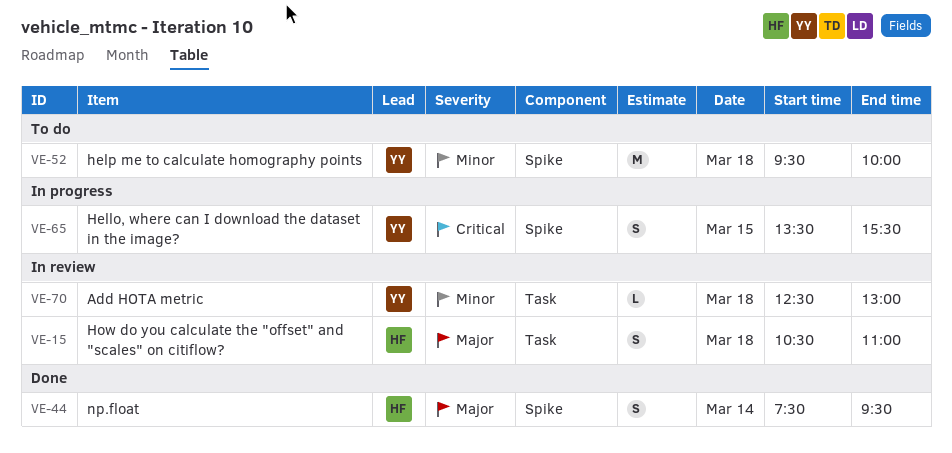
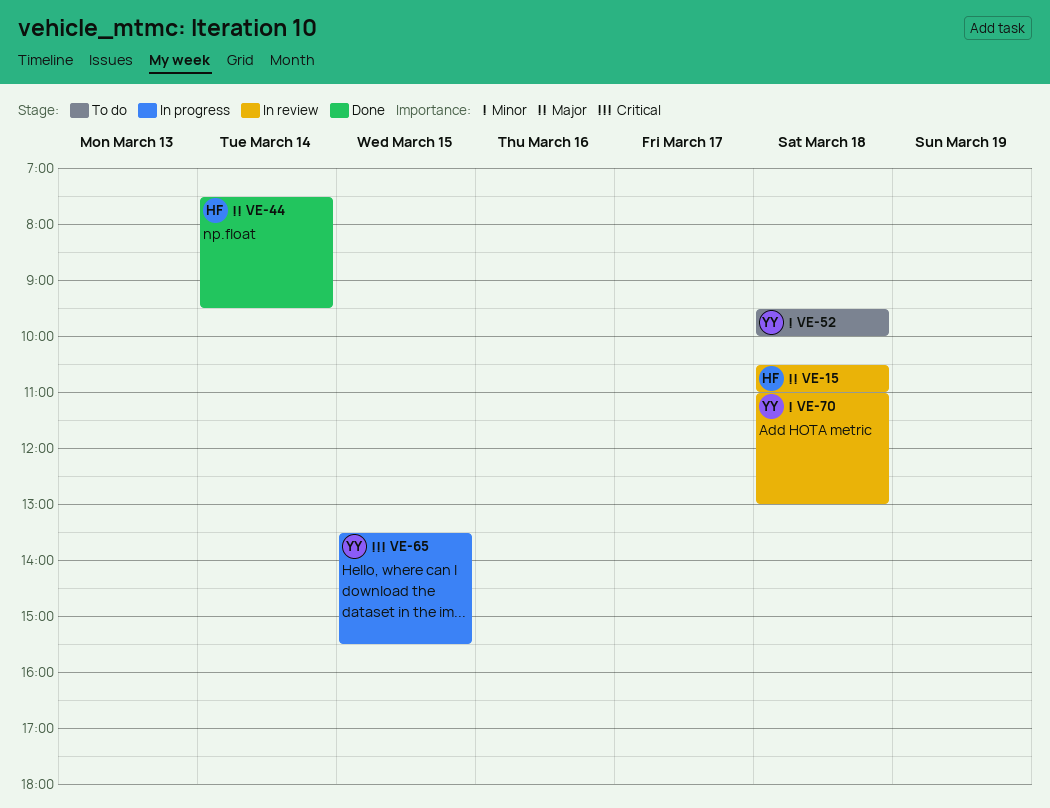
VE-70, begins: 12:30 -> 11:00

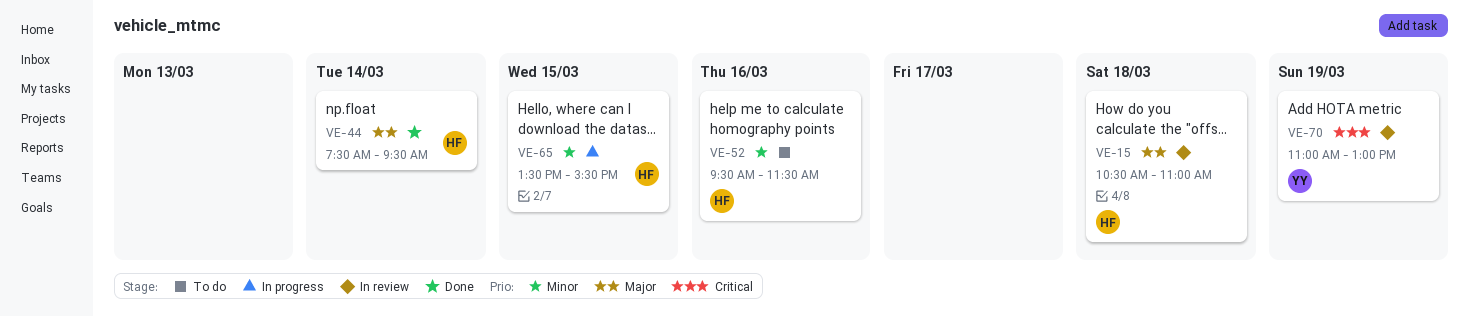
VE-52, owner: YY -> HF
VE-52, day: Mar 18 -> Mar 16
VE-52, ends: 10:00 -> 11:30
VE-65, owner: YY -> HF
VE-65, priority: Critical -> Minor
VE-70, priority: Minor -> Critical
VE-70, day: Mar 18 -> Mar 19

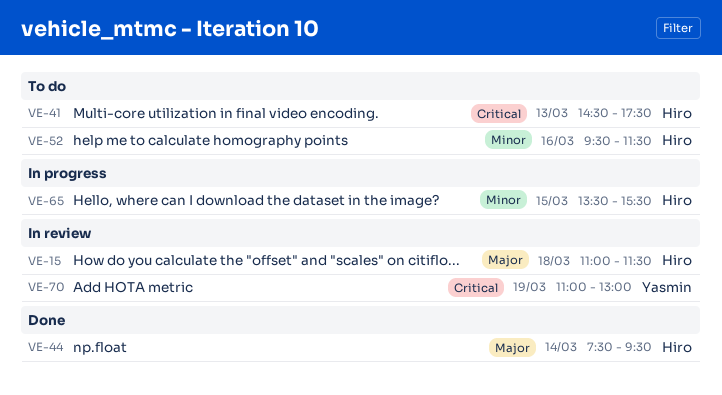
VE-15, begins: 10:30 -> 11:00
VE-15, ends: 11:00 -> 11:30
VE-41: none -> present

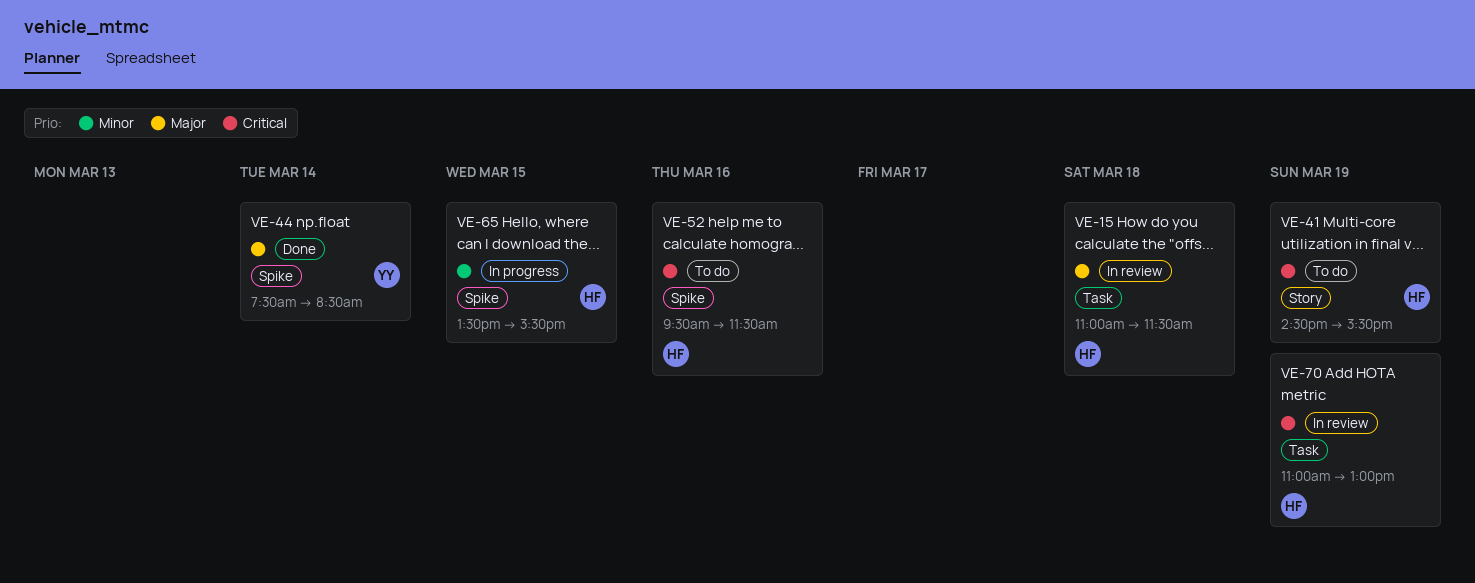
VE-41, day: Mar 13 -> Mar 19
VE-41, ends: 17:30 -> 15:30
VE-44, owner: Hiro -> Yasmin
VE-44, ends: 09:30 -> 08:30
VE-52, priority: Minor -> Critical
VE-70, owner: Yasmin -> Hiro

